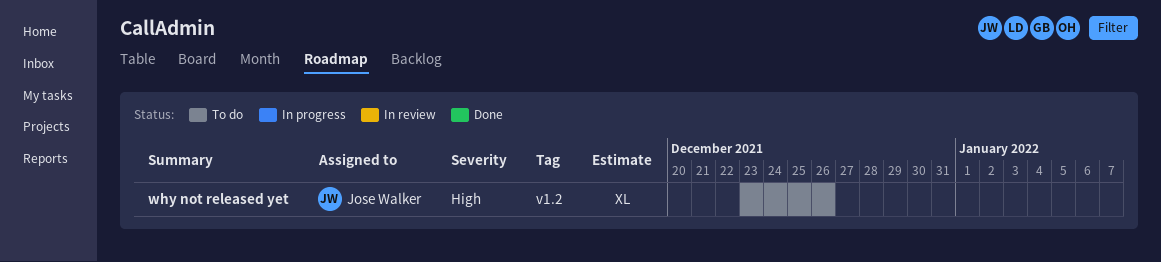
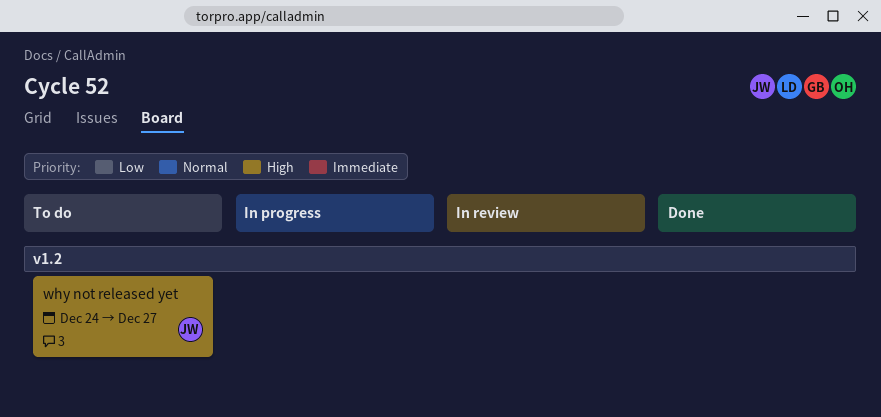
why not released yet, start: Dec 23 -> Dec 24
why not released yet, due: Dec 26 -> Dec 27

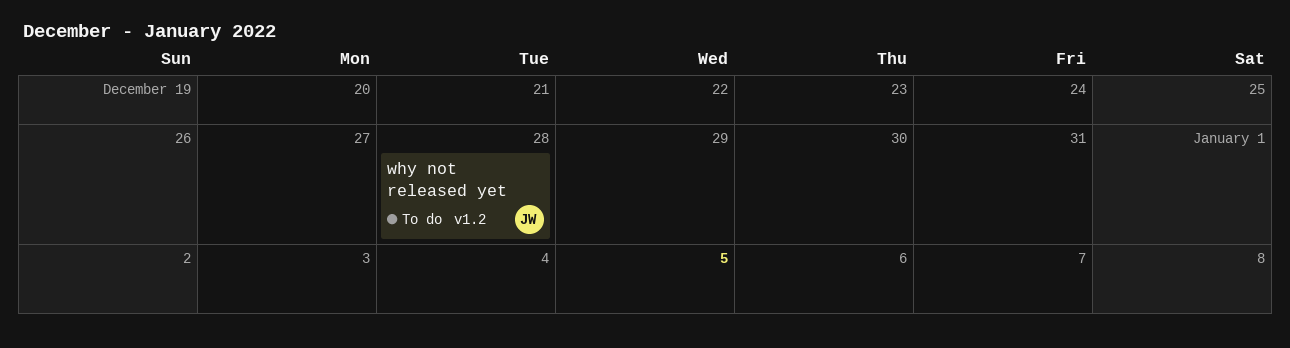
why not released yet, due: Dec 27 -> Dec 28

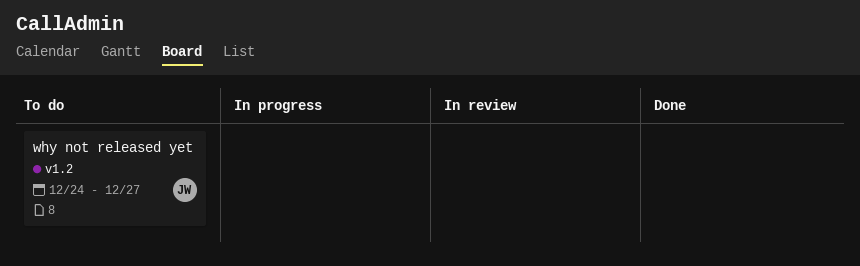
why not released yet, due: Dec 28 -> Dec 27

